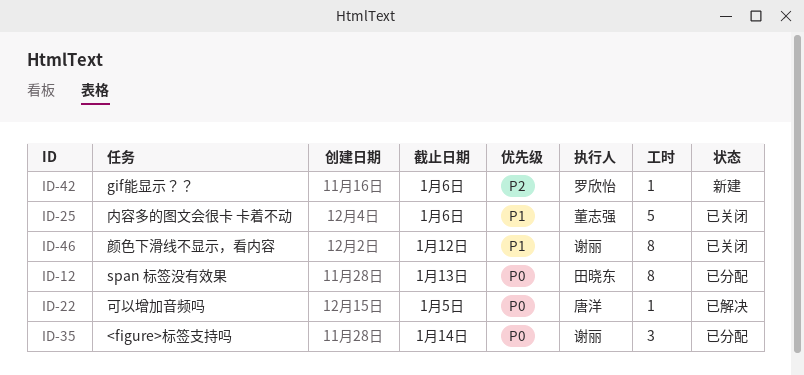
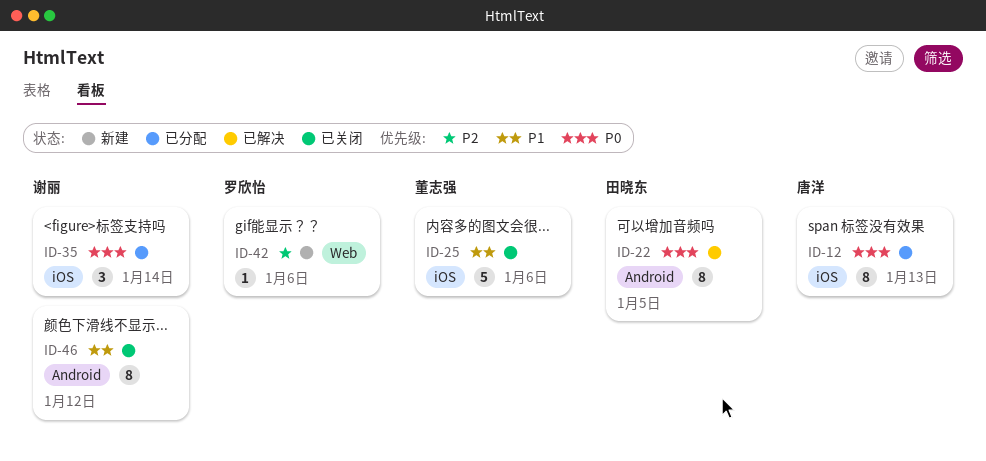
ID-12, owner: 田晓东 -> 唐洋
ID-22, owner: 唐洋 -> 田晓东
ID-22, estimate: 1 -> 8

